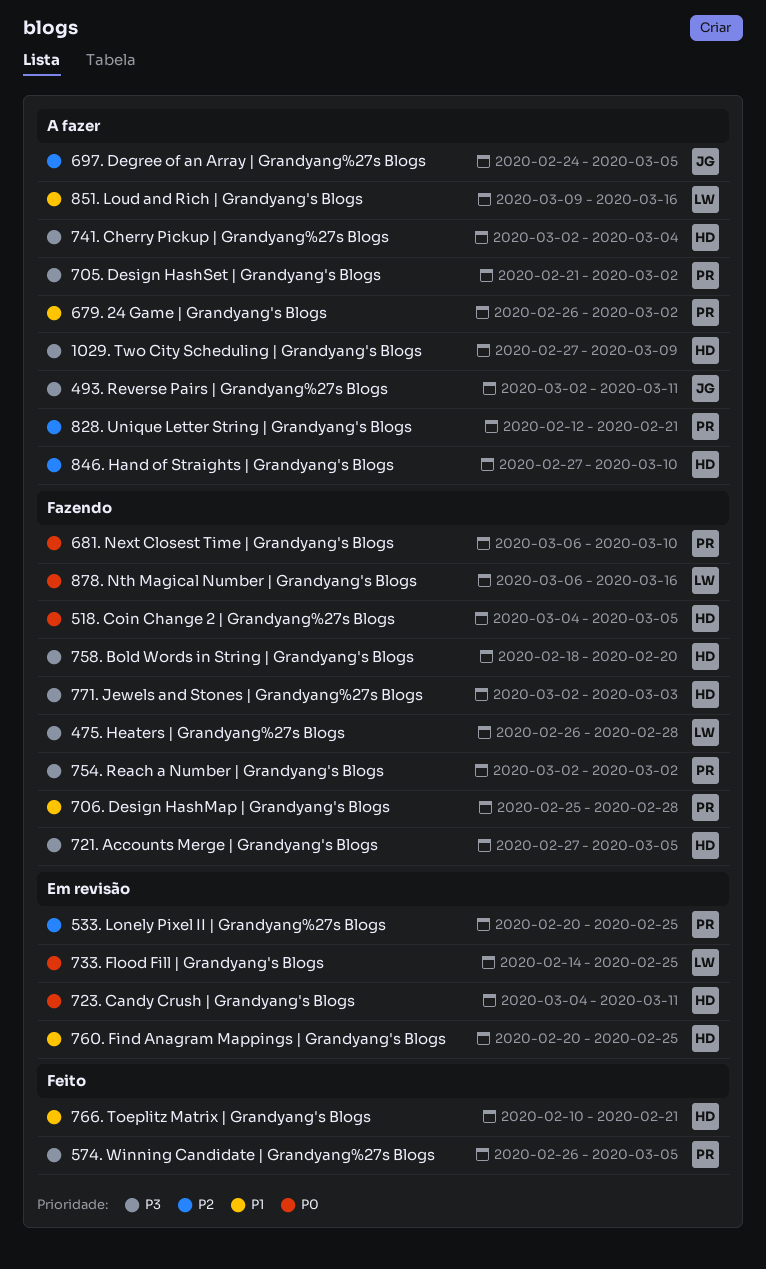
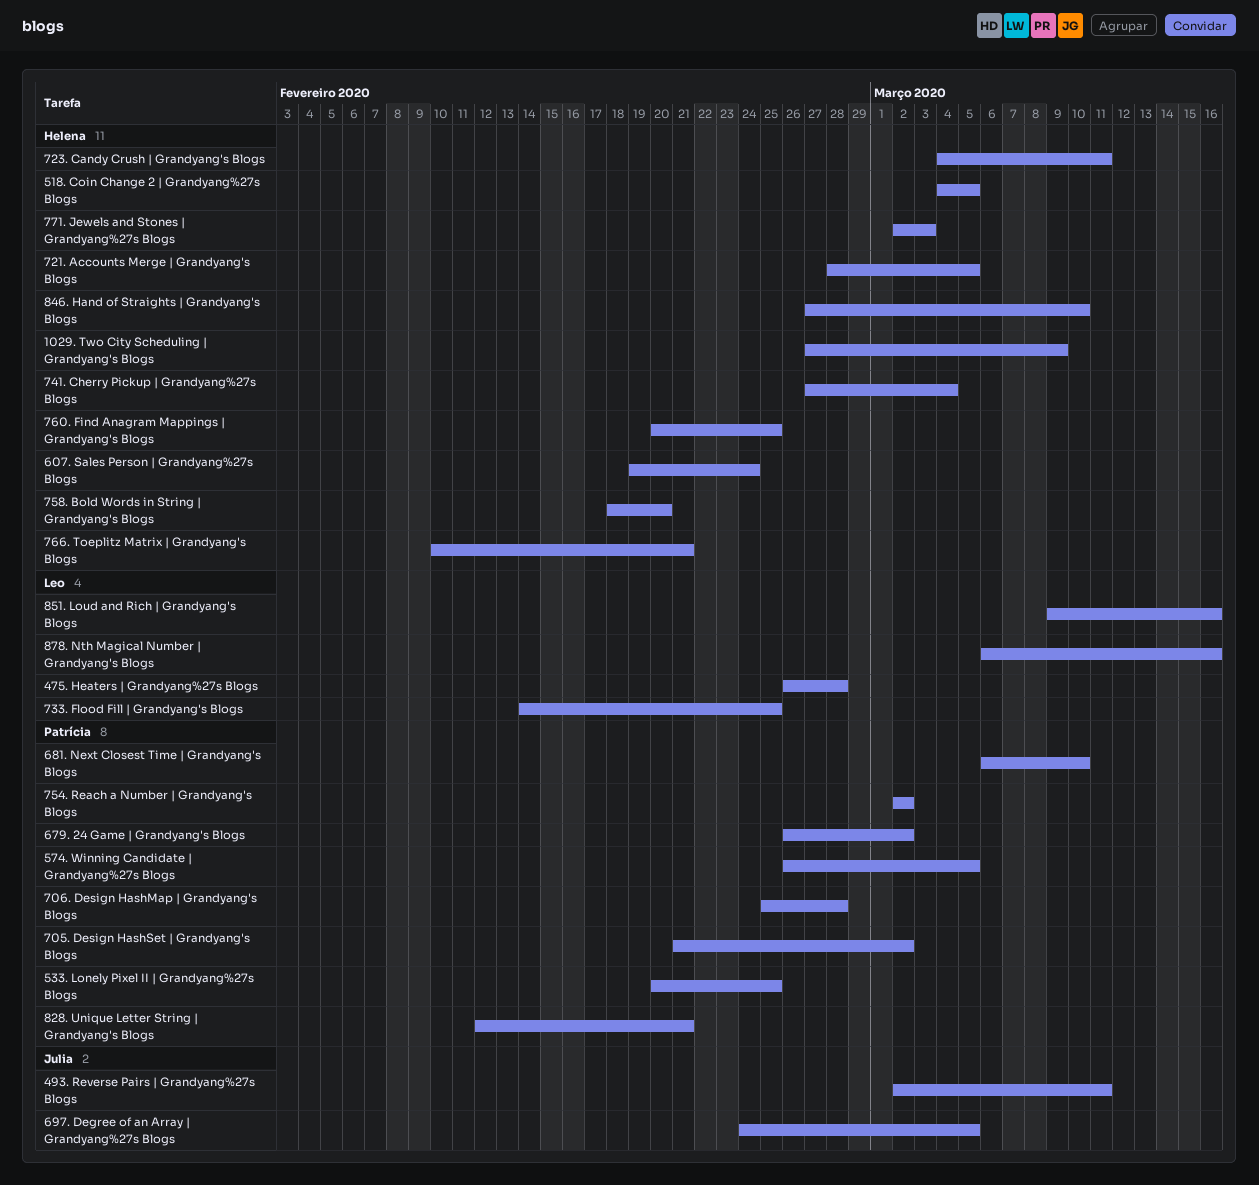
607. Sales Person | Grandyang%27s Blogs: none -> present
721. Accounts Merge | Grandyang's Blogs, start: Feb 27 -> Feb 28
741. Cherry Pickup | Grandyang%27s Blogs, start: Mar 2 -> Feb 27

